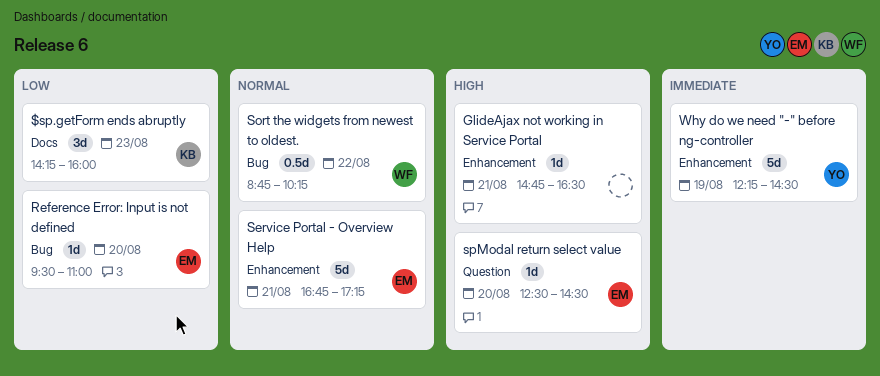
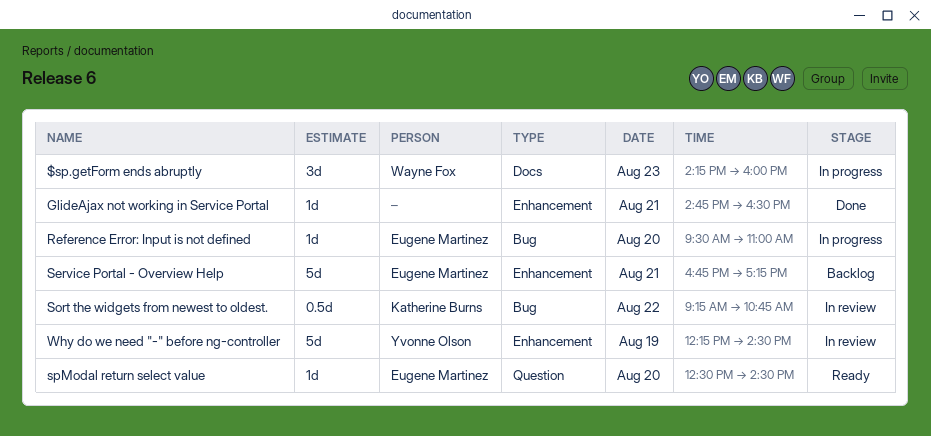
$sp.getForm ends abruptly, owner: Katherine Burns -> Wayne Fox
Sort the widgets from newest to oldest., owner: Wayne Fox -> Katherine Burns
Sort the widgets from newest to oldest., begins: 08:45 -> 09:15
Sort the widgets from newest to oldest., ends: 10:15 -> 10:45

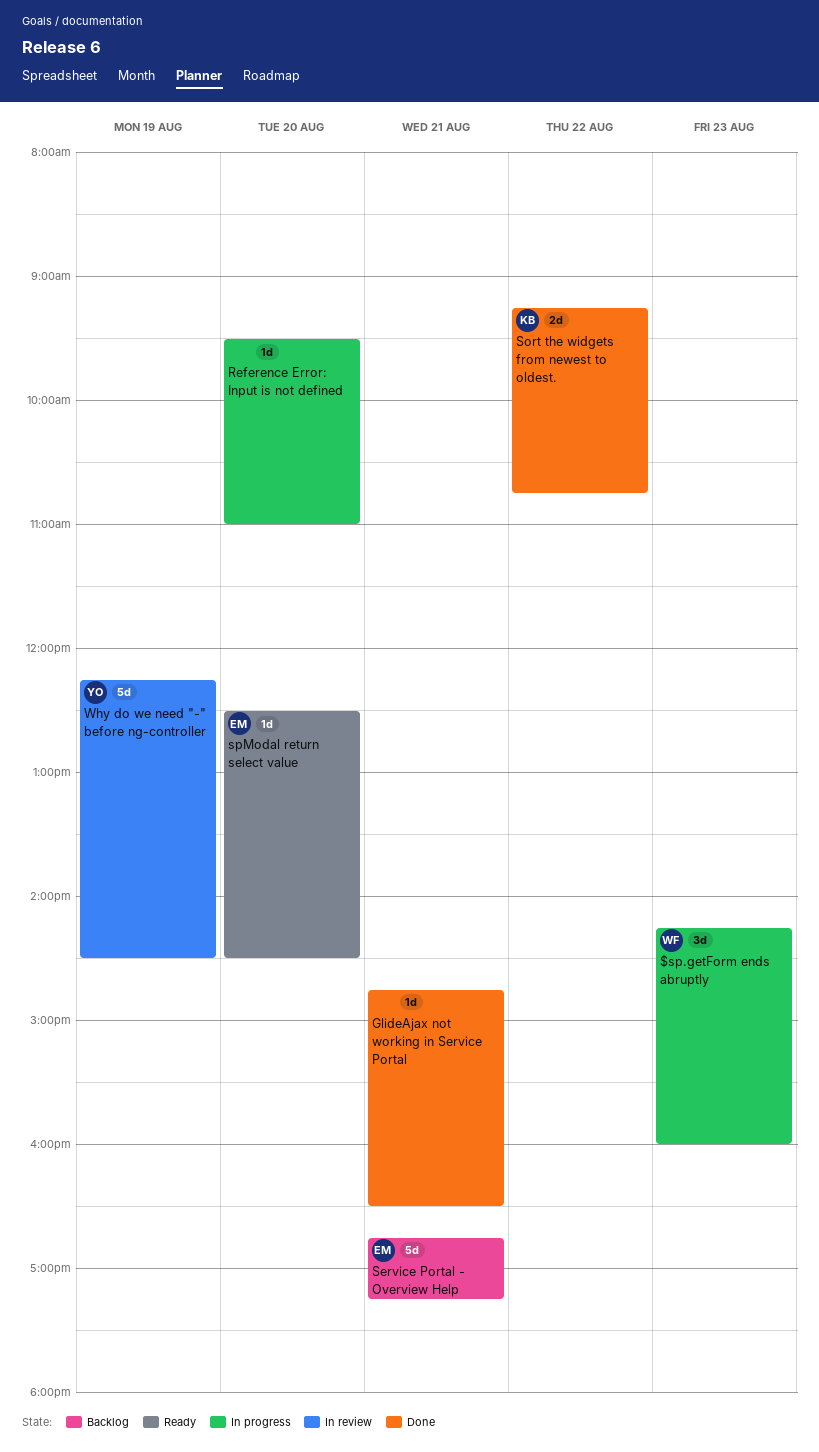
Reference Error: Input is not defined, owner: Eugene Martinez -> none
Sort the widgets from newest to oldest., status: In review -> Done
Sort the widgets from newest to oldest., estimate: 0.5d -> 2d

